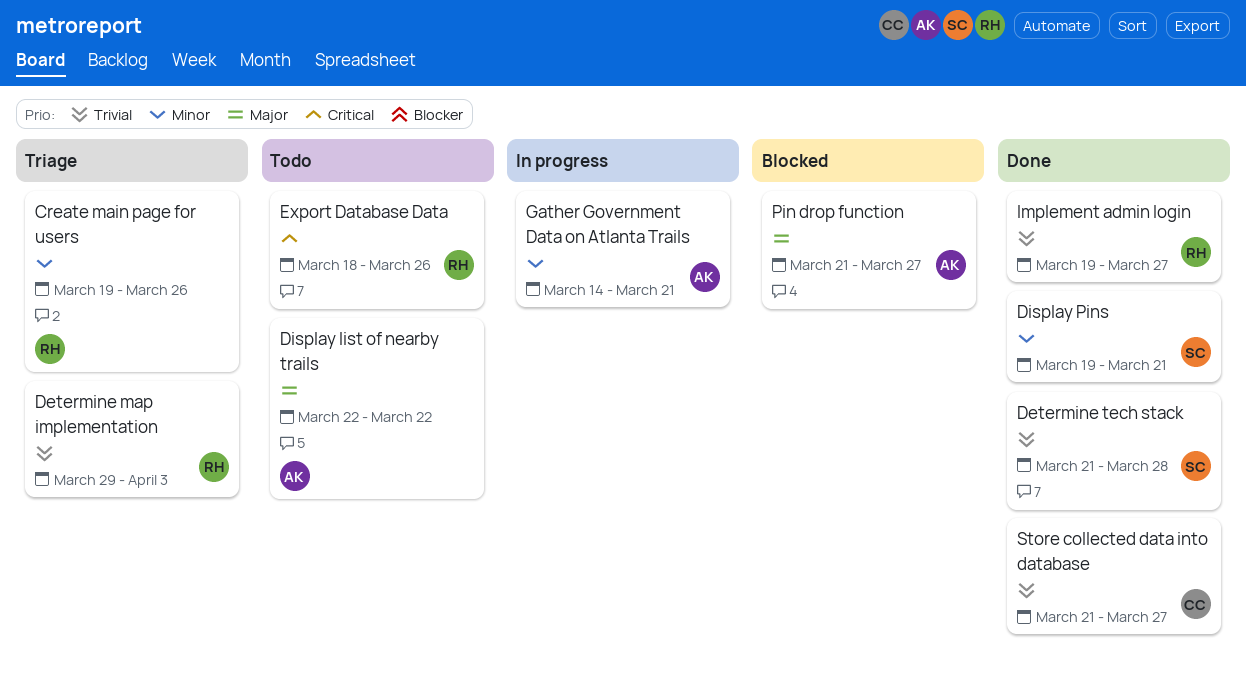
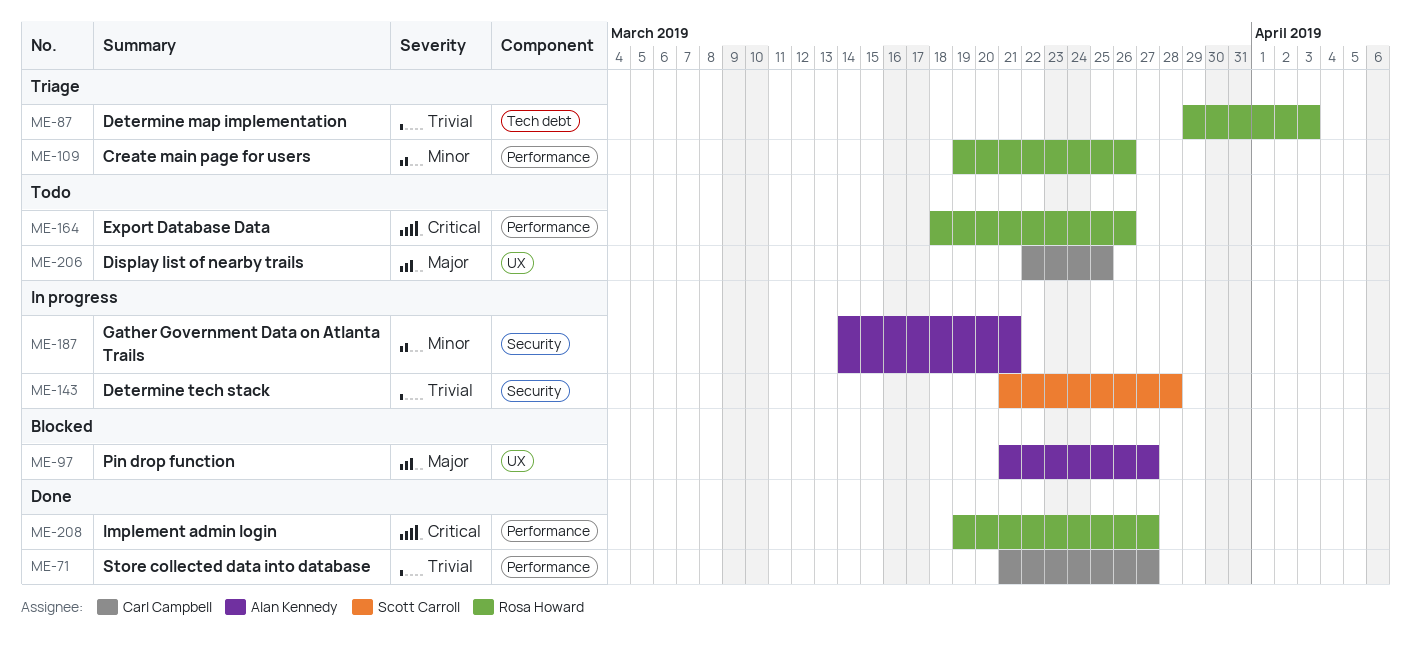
Determine tech stack, status: Done -> In progress
Display list of nearby trails, owner: Alan Kennedy -> Carl Campbell
Display list of nearby trails, due: Mar 22 -> Mar 25
Display Pins: present -> none
Implement admin login, priority: Trivial -> Critical

